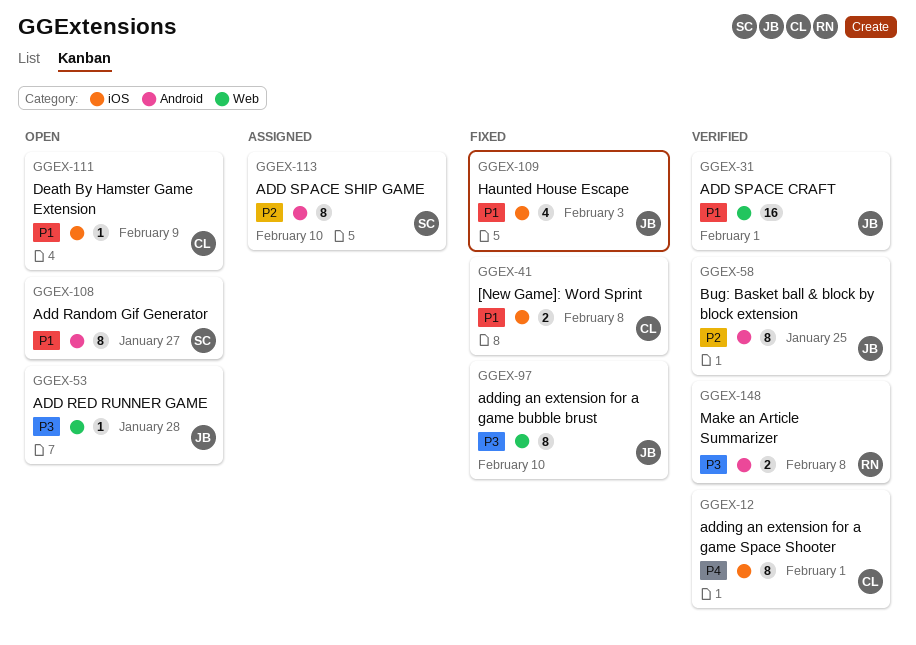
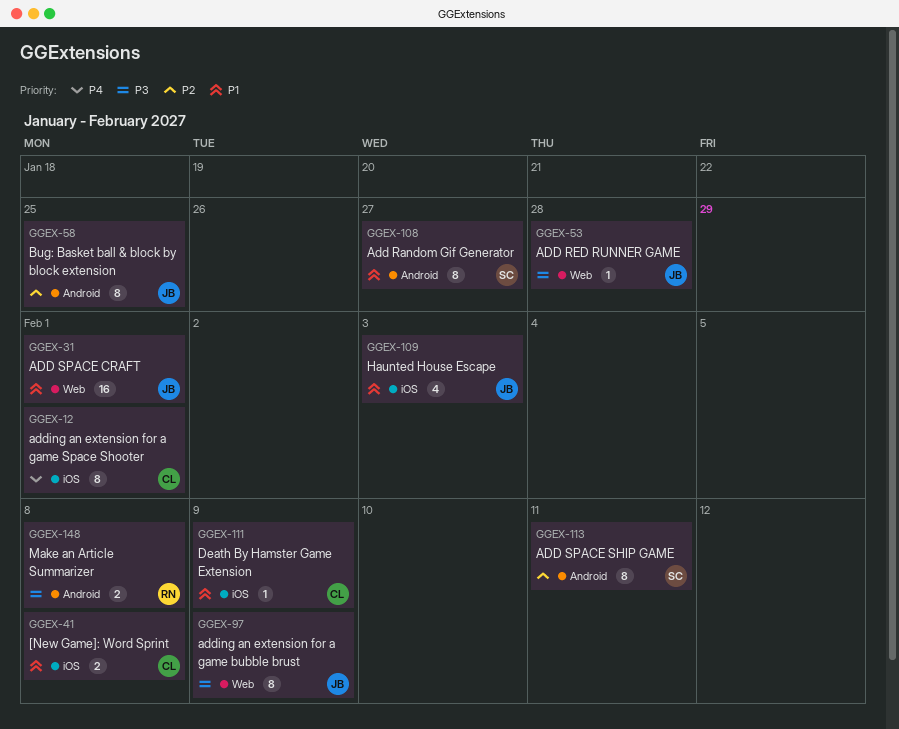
GGEX-97, due: Feb 10 -> Feb 9
GGEX-113, due: Feb 10 -> Feb 11

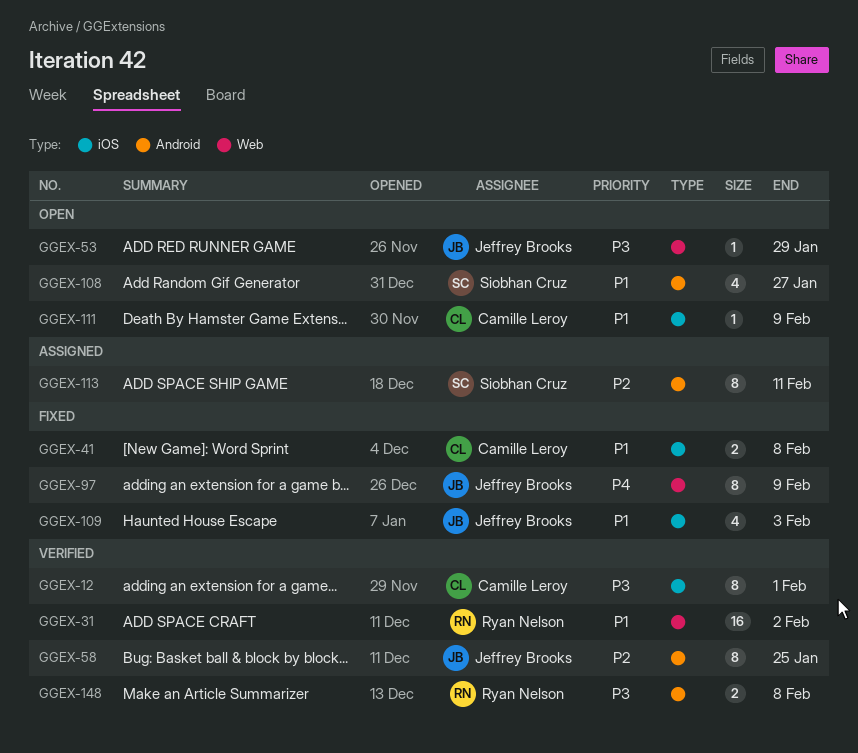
GGEX-12, priority: P4 -> P3
GGEX-31, owner: Jeffrey Brooks -> Ryan Nelson
GGEX-31, due: Feb 1 -> Feb 2
GGEX-53, due: Jan 28 -> Jan 29
GGEX-97, priority: P3 -> P4
GGEX-108, estimate: 8 -> 4

